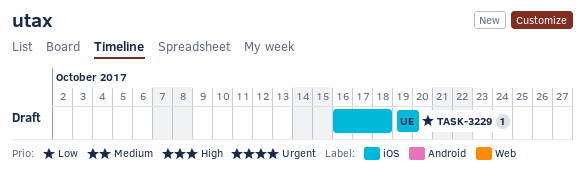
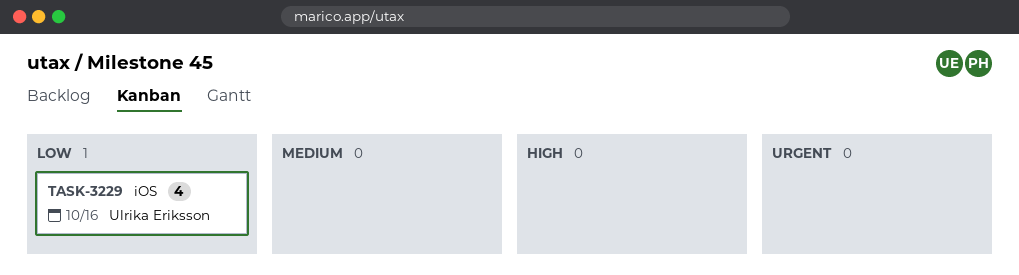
TASK-3229, estimate: 1 -> 4
TASK-3229, due: Oct 18 -> Oct 16

